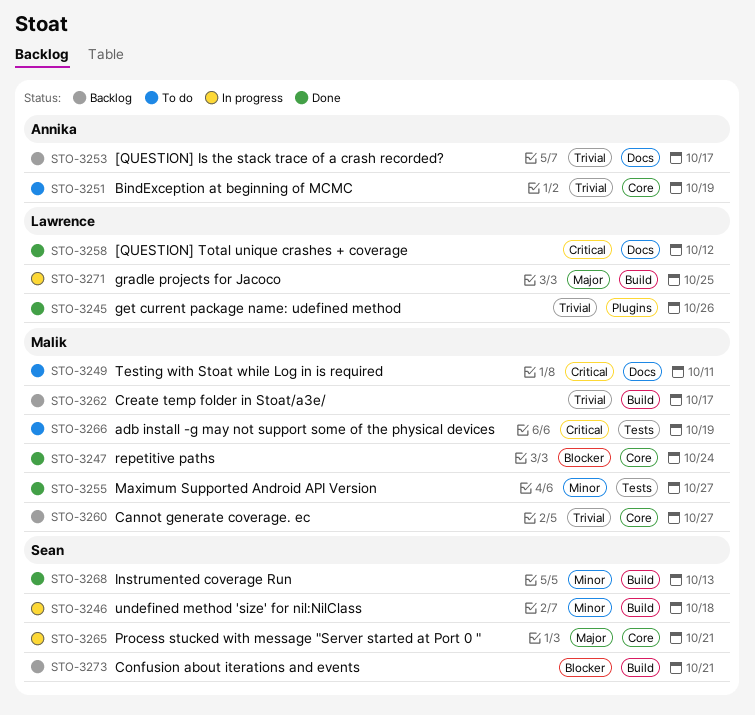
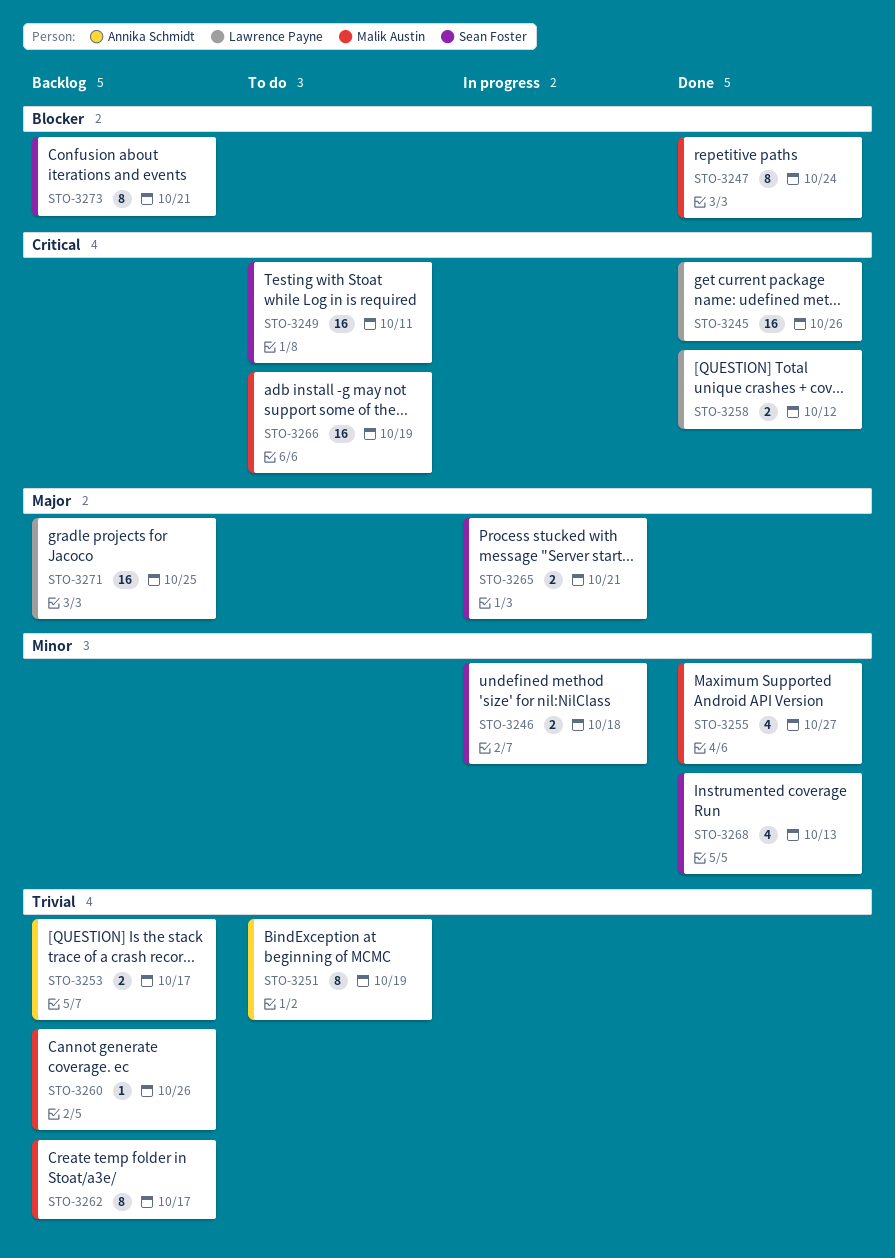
STO-3245, priority: Trivial -> Critical
STO-3249, owner: Malik Austin -> Sean Foster
STO-3260, due: Oct 27 -> Oct 26
STO-3271, status: In progress -> Backlog

